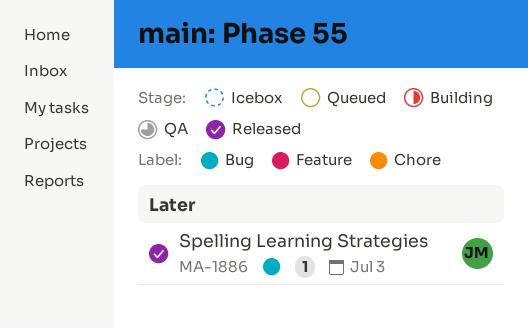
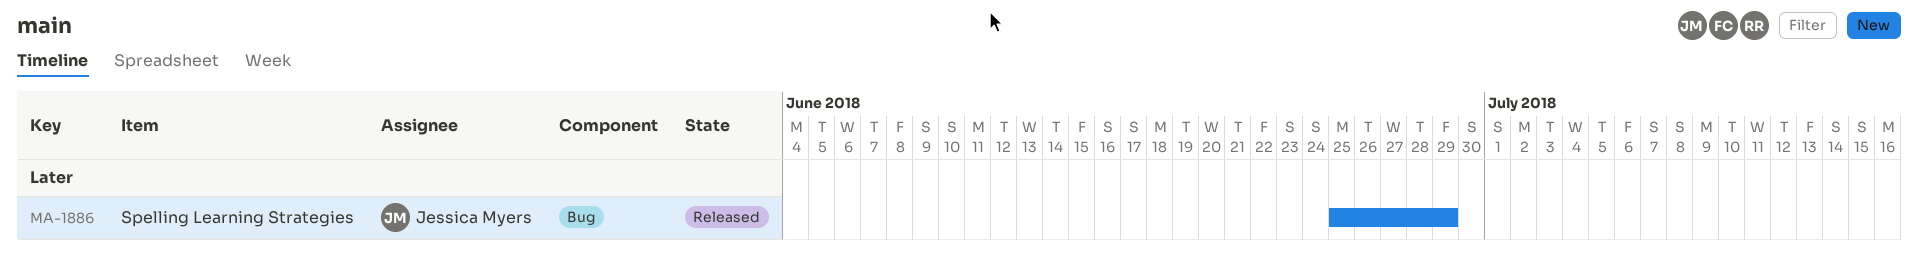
MA-1886, due: Jul 3 -> Jun 29

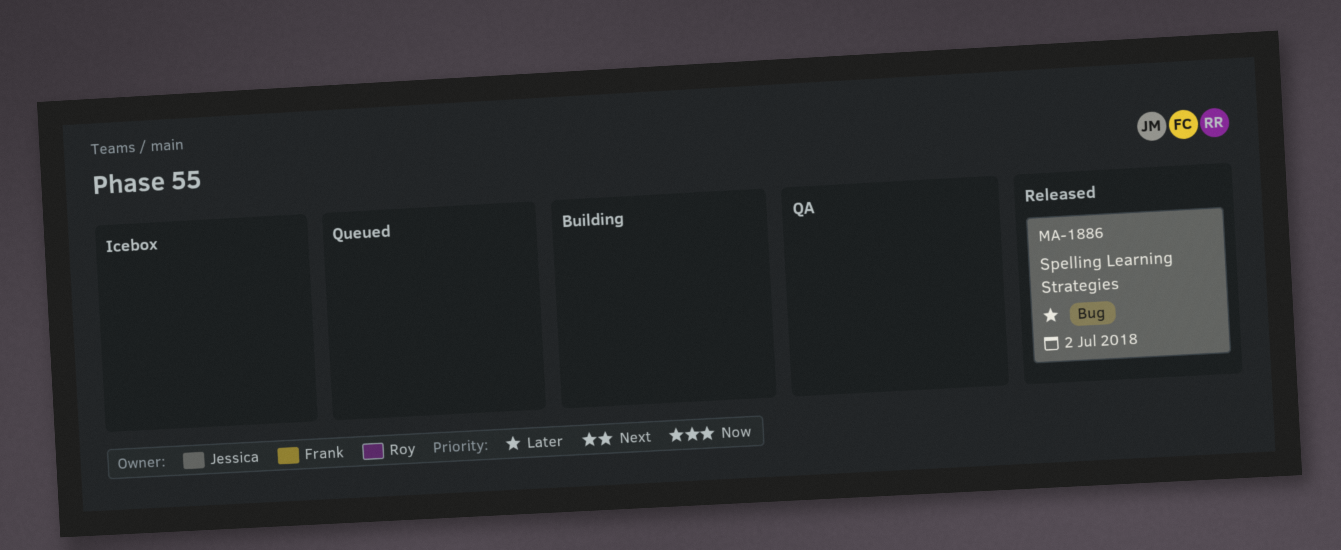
MA-1886, due: Jun 29 -> Jul 2

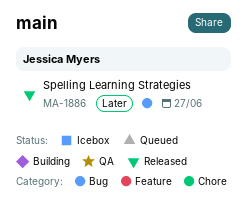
MA-1886, due: Jul 2 -> Jun 27

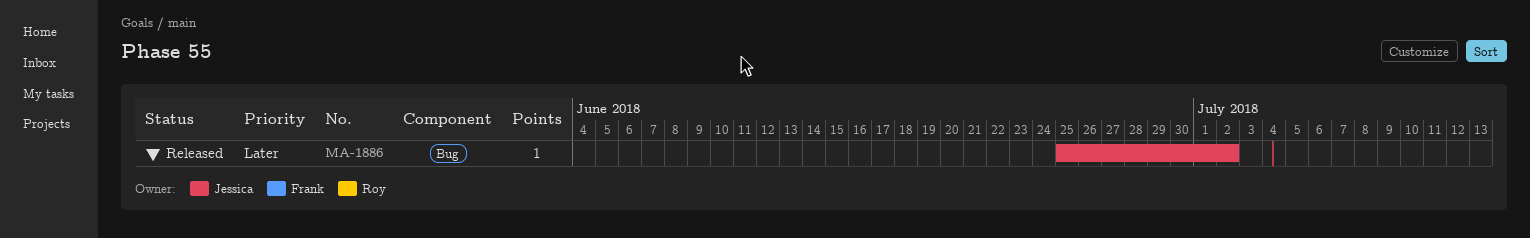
MA-1886, due: Jun 27 -> Jul 2

